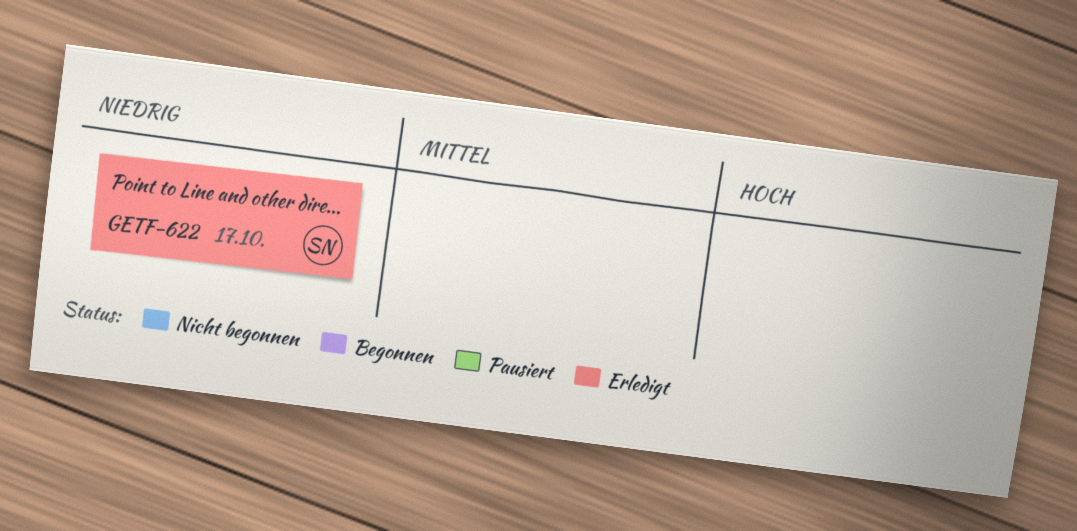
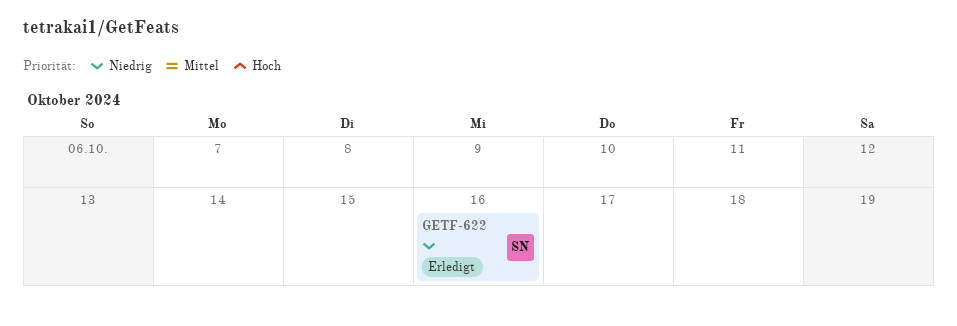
GETF-622, due: Oct 17 -> Oct 16

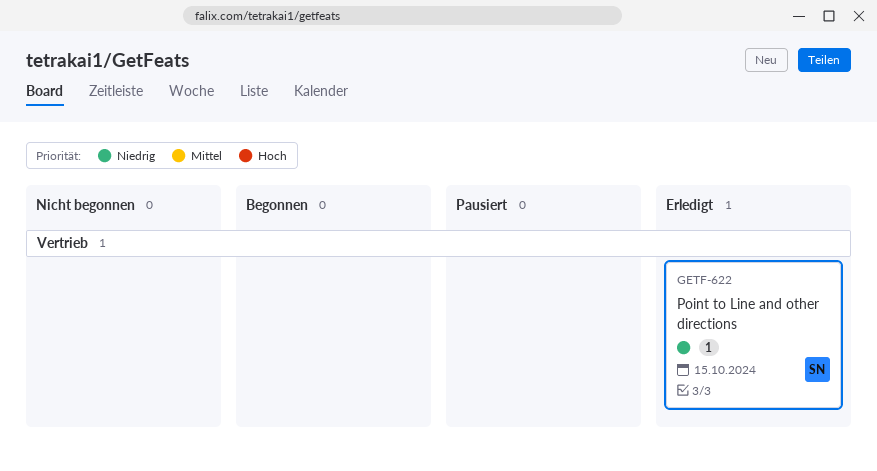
GETF-622, due: Oct 16 -> Oct 15

